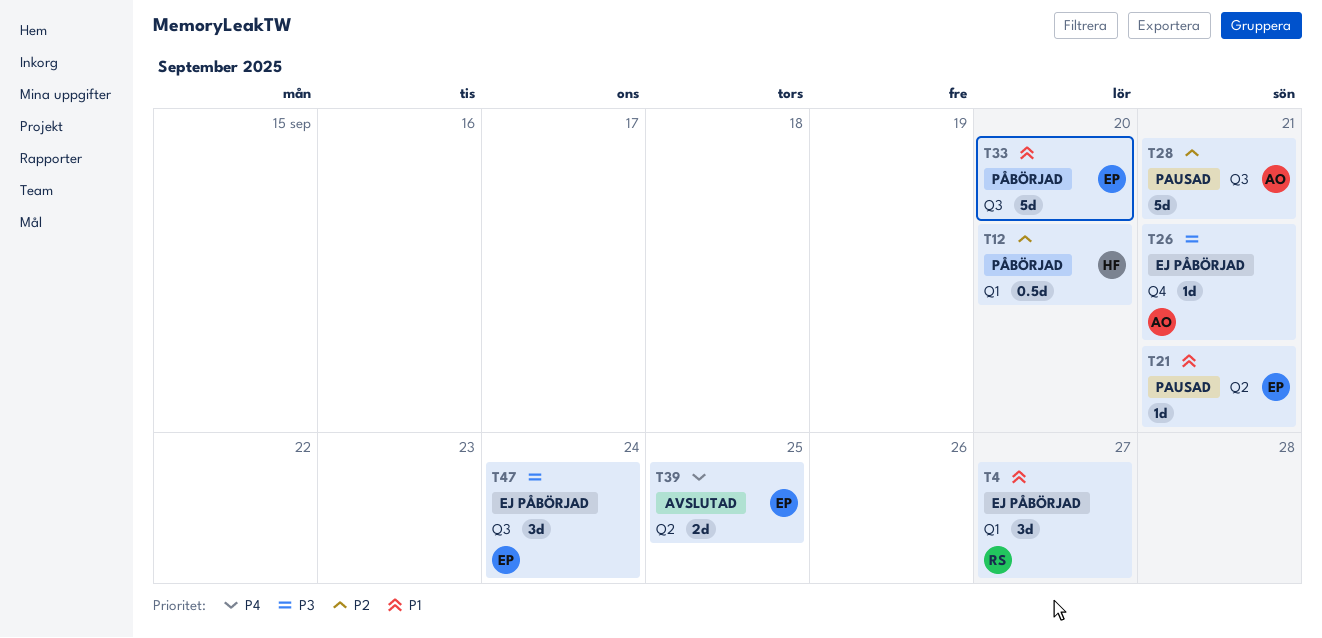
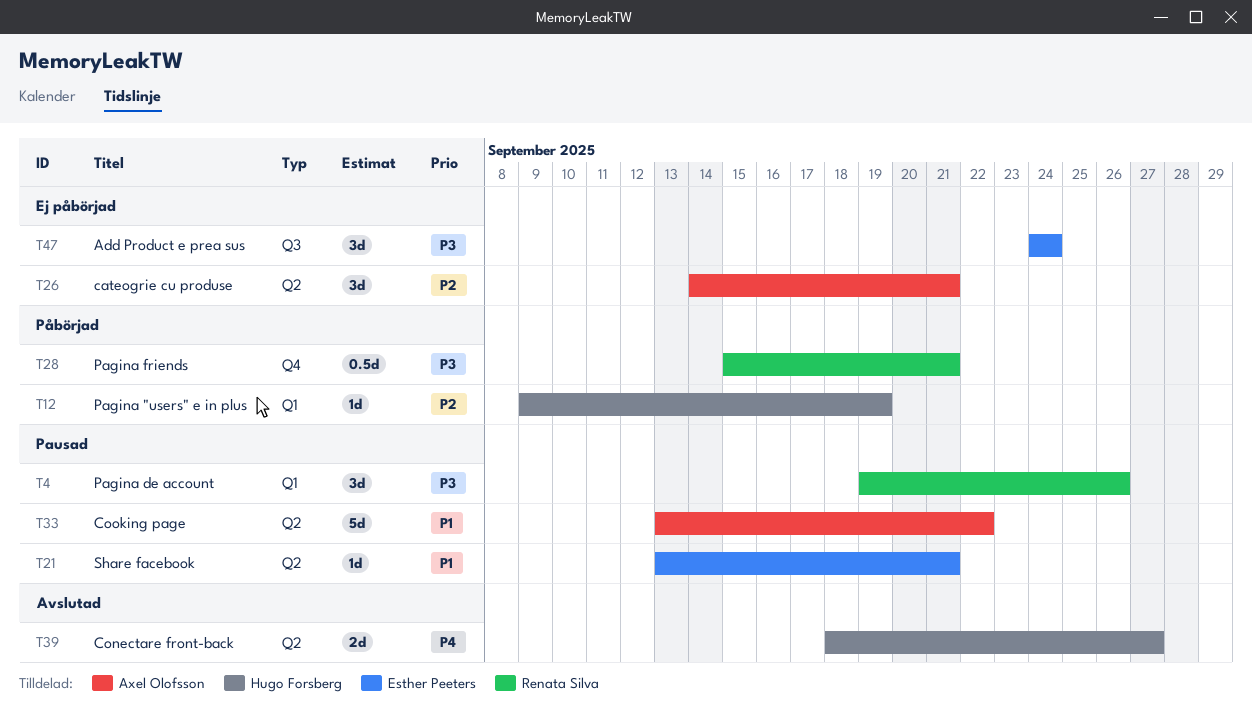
T4, status: Ej påbörjad -> Pausad
T4, priority: P1 -> P3
T4, due: Sep 27 -> Sep 26
T12, estimate: 0.5d -> 1d
T12, due: Sep 20 -> Sep 19
T26, priority: P3 -> P2
T26, label: Q4 -> Q2
T26, estimate: 1d -> 3d
T28, status: Pausad -> Påbörjad
T28, owner: Axel Olofsson -> Renata Silva
T28, priority: P2 -> P3
T28, label: Q3 -> Q4
T28, estimate: 5d -> 0.5d
T33, status: Påbörjad -> Pausad
T33, owner: Esther Peeters -> Axel Olofsson
T33, label: Q3 -> Q2
T33, due: Sep 20 -> Sep 22
T39, owner: Esther Peeters -> Hugo Forsberg
T39, due: Sep 25 -> Sep 27

